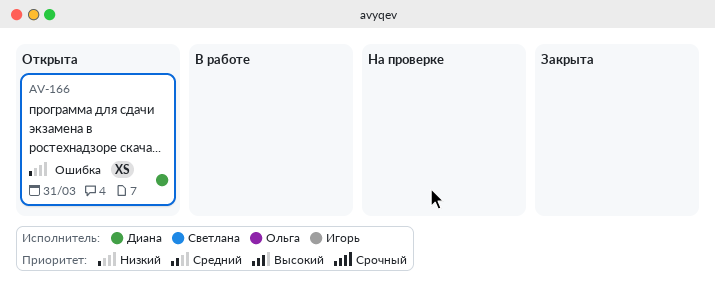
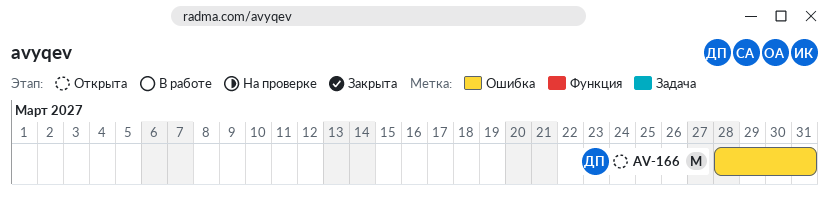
AV-166, estimate: XS -> M

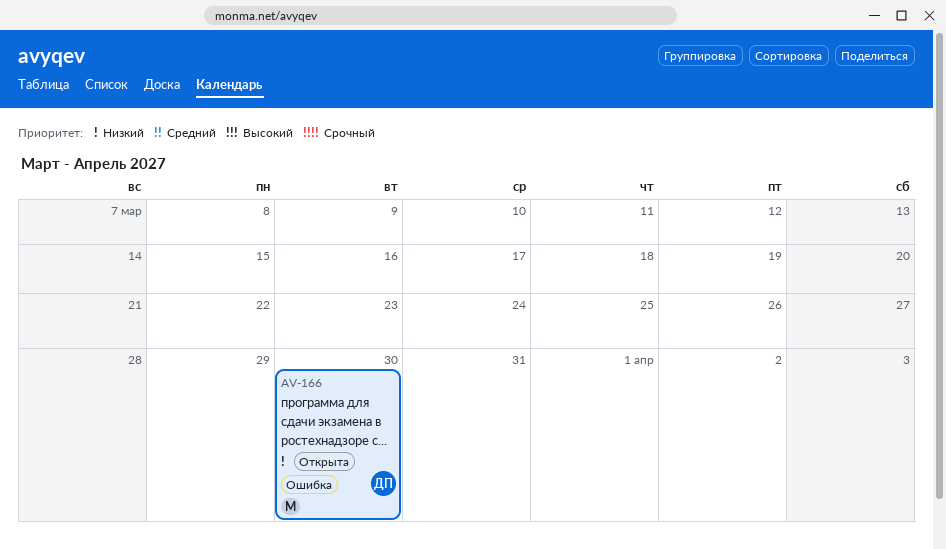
AV-166, due: Mar 31 -> Mar 30

